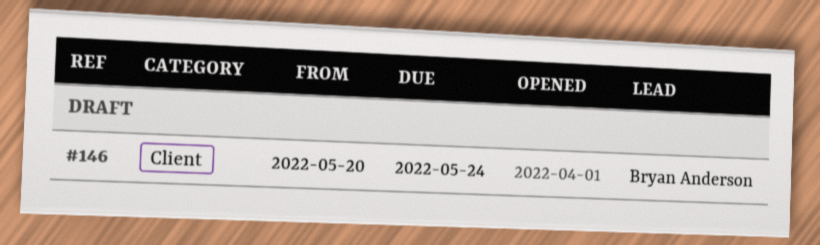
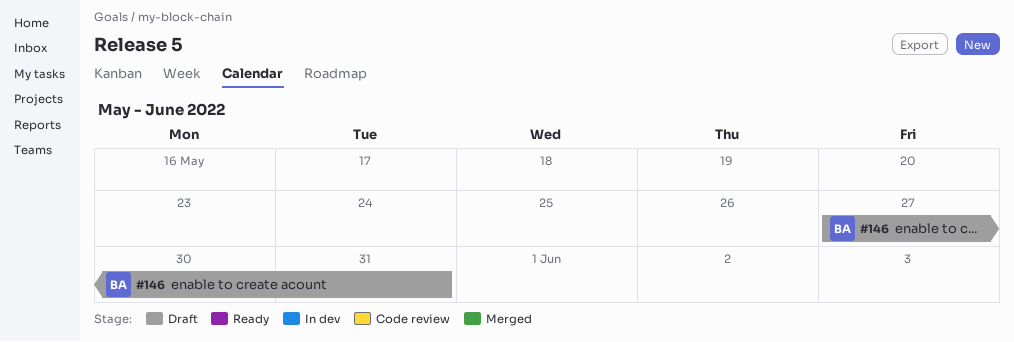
#146, start: May 20 -> May 27
#146, due: May 24 -> May 31

